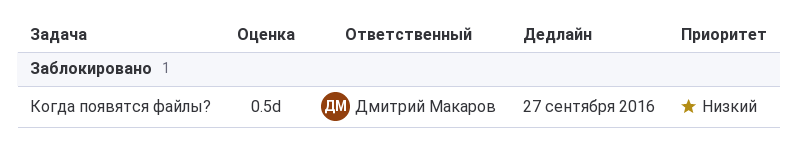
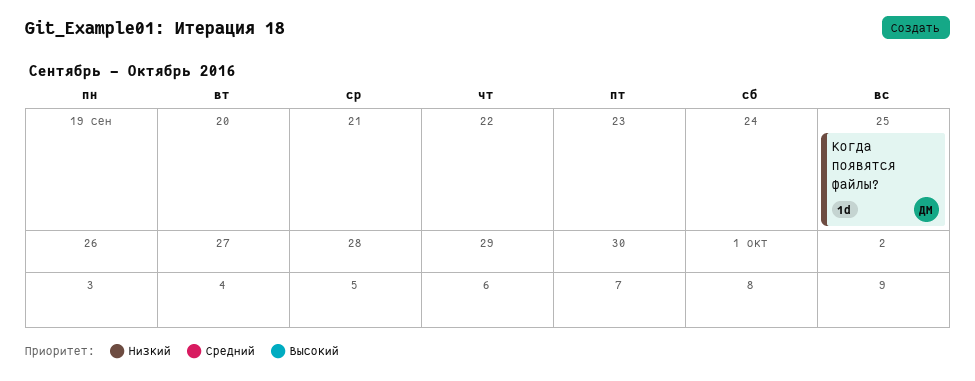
Когда появятся файлы?, estimate: 0.5d -> 1d
Когда появятся файлы?, due: Sep 27 -> Sep 25

